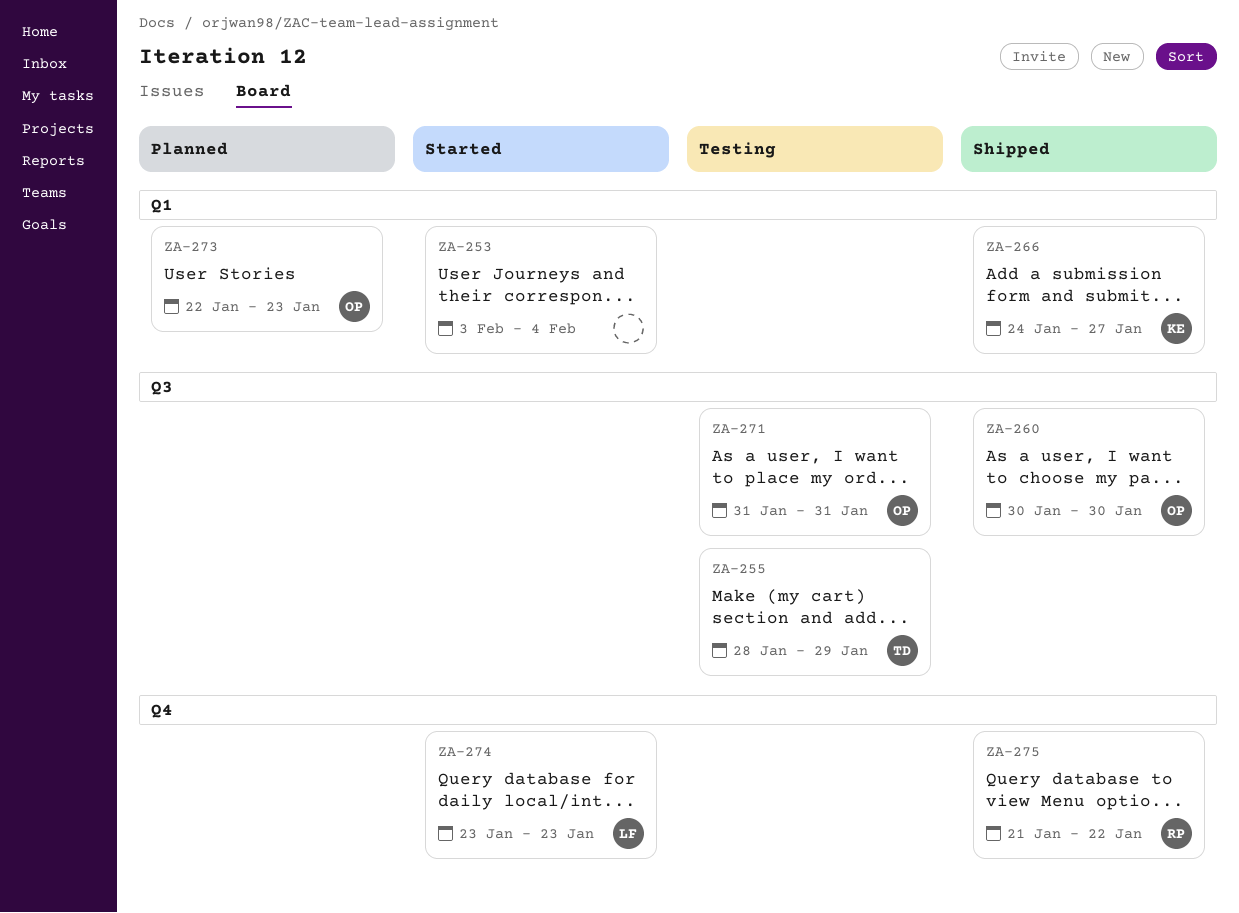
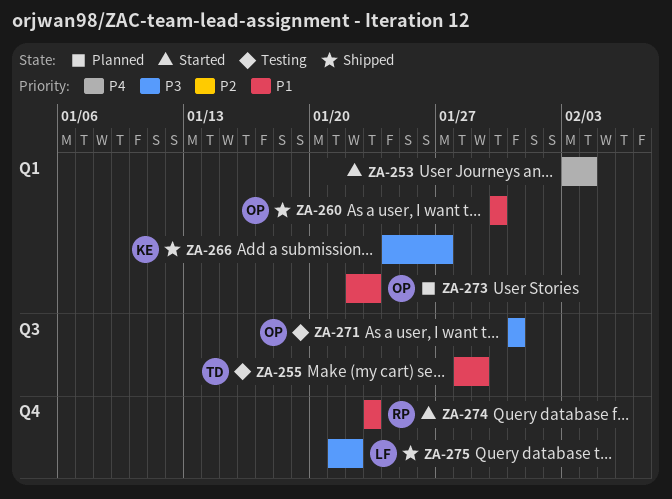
ZA-260, label: Q3 -> Q1
ZA-274, owner: LF -> RP
ZA-275, owner: RP -> LF

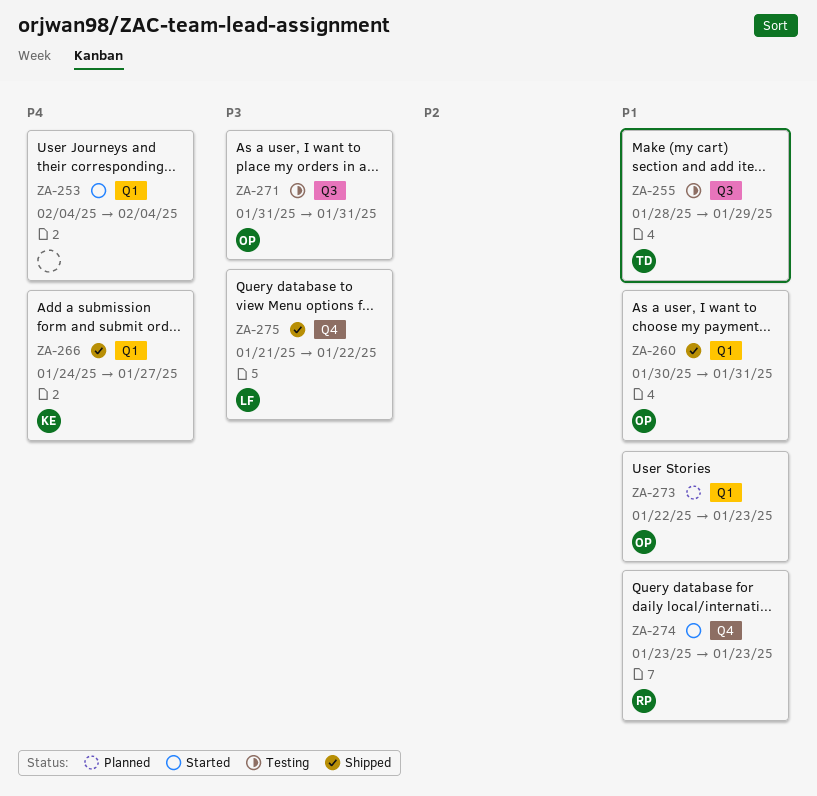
ZA-253, start: Feb 3 -> Feb 4
ZA-260, due: Jan 30 -> Jan 31
ZA-266, priority: P3 -> P4

